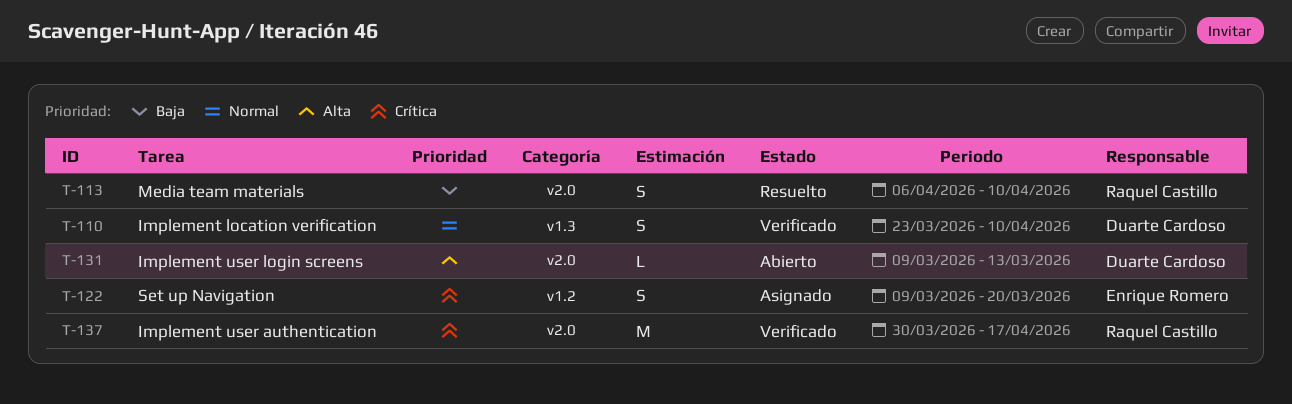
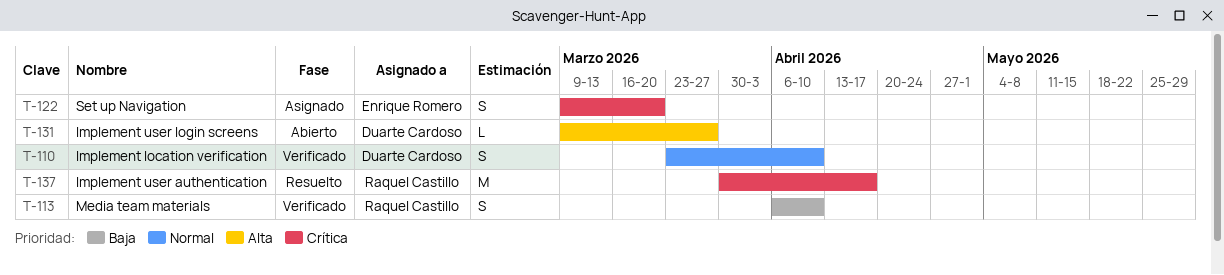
T-113, status: Resuelto -> Verificado
T-131, due: Mar 13 -> Mar 27
T-137, status: Verificado -> Resuelto

